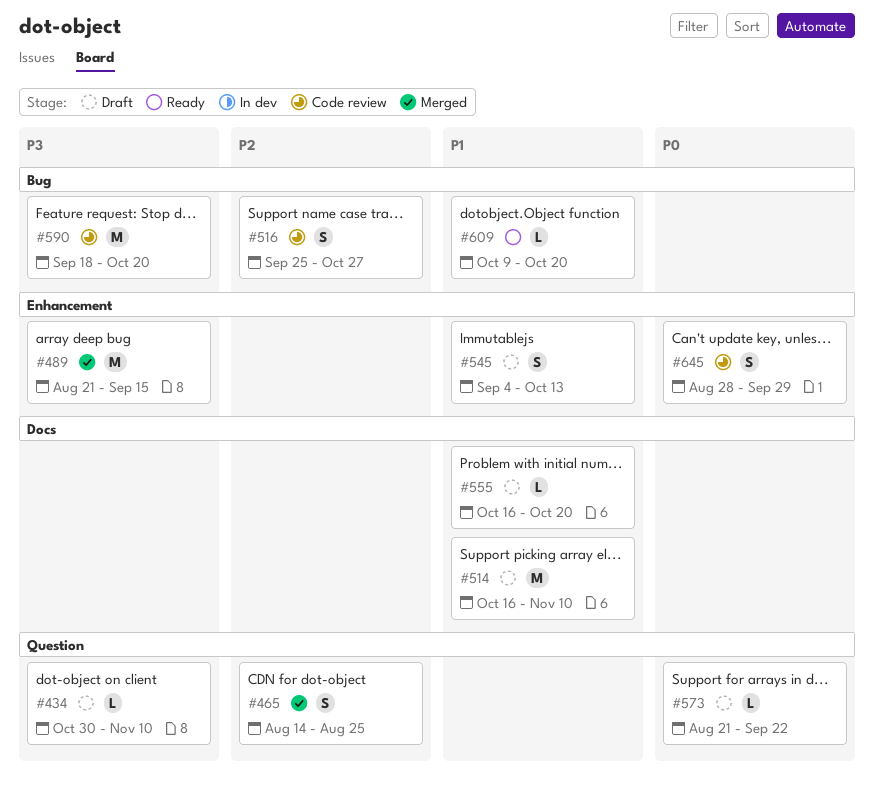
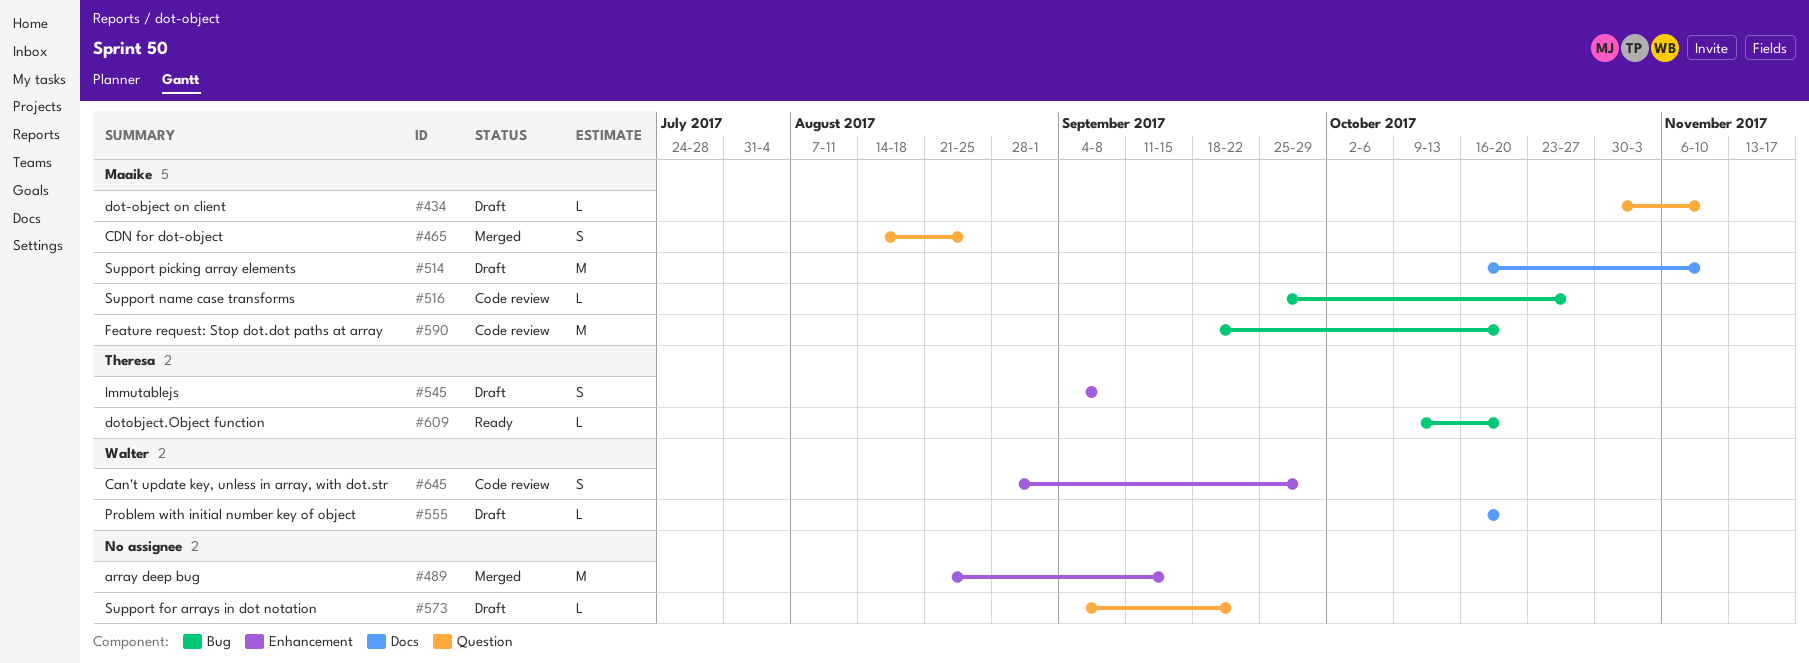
#516, estimate: S -> L
#545, due: Oct 13 -> Sep 8
#573, start: Aug 21 -> Sep 4

